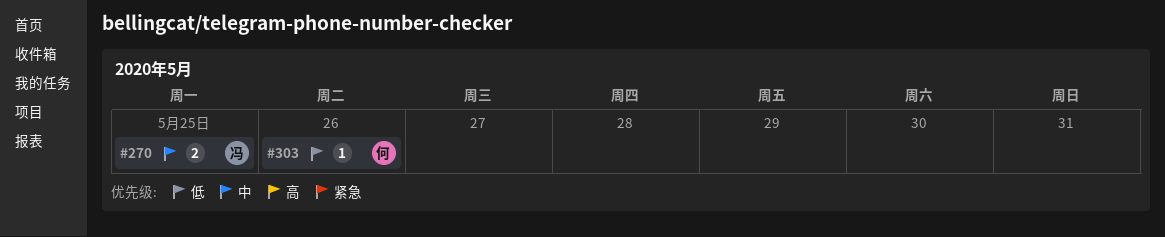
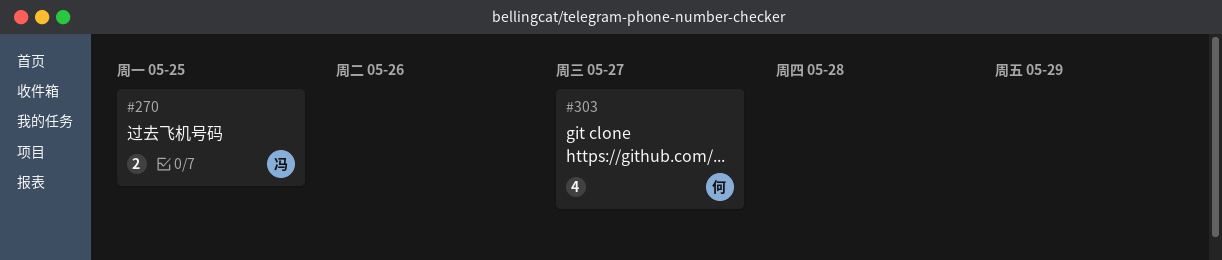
#303, estimate: 1 -> 4
#303, due: May 26 -> May 27

